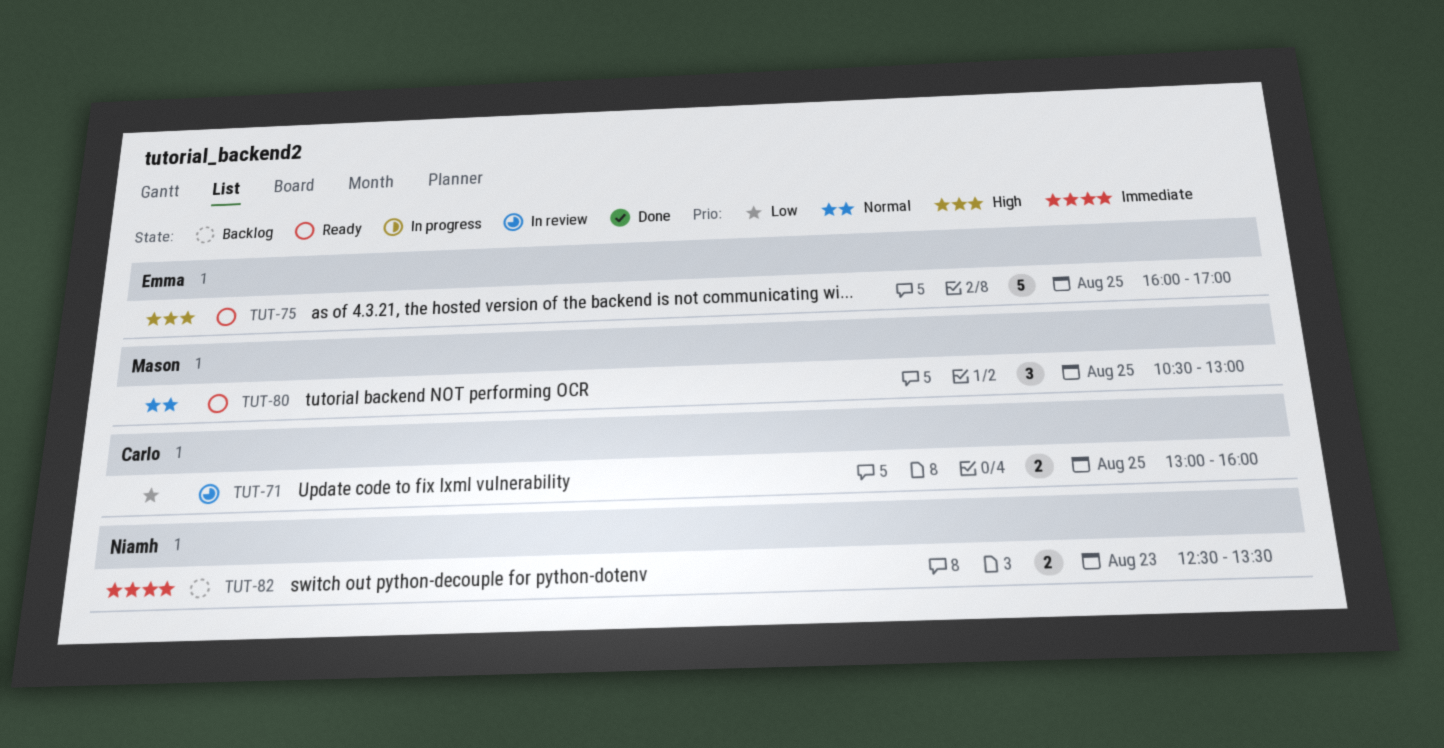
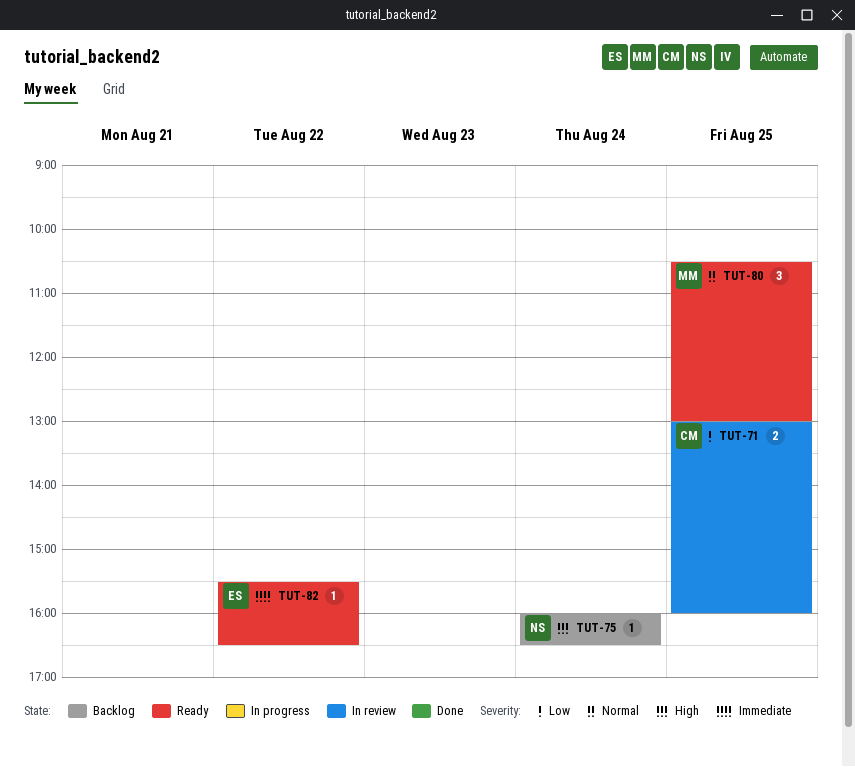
TUT-75, status: Ready -> Backlog
TUT-75, owner: Emma -> Niamh
TUT-75, estimate: 5 -> 1
TUT-75, day: Aug 25 -> Aug 24
TUT-75, ends: 17:00 -> 16:30
TUT-82, status: Backlog -> Ready
TUT-82, owner: Niamh -> Emma
TUT-82, estimate: 2 -> 1
TUT-82, day: Aug 23 -> Aug 22
TUT-82, begins: 12:30 -> 15:30
TUT-82, ends: 13:30 -> 16:30

